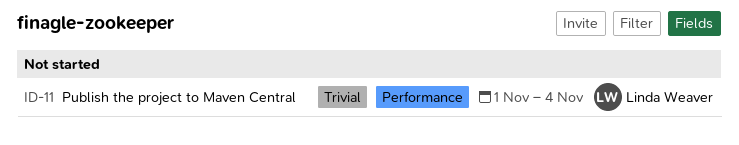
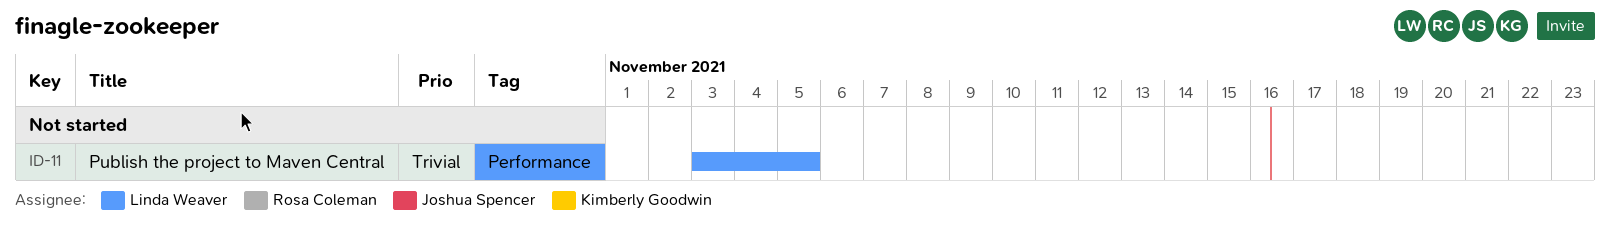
ID-11, start: Nov 1 -> Nov 3
ID-11, due: Nov 4 -> Nov 5

